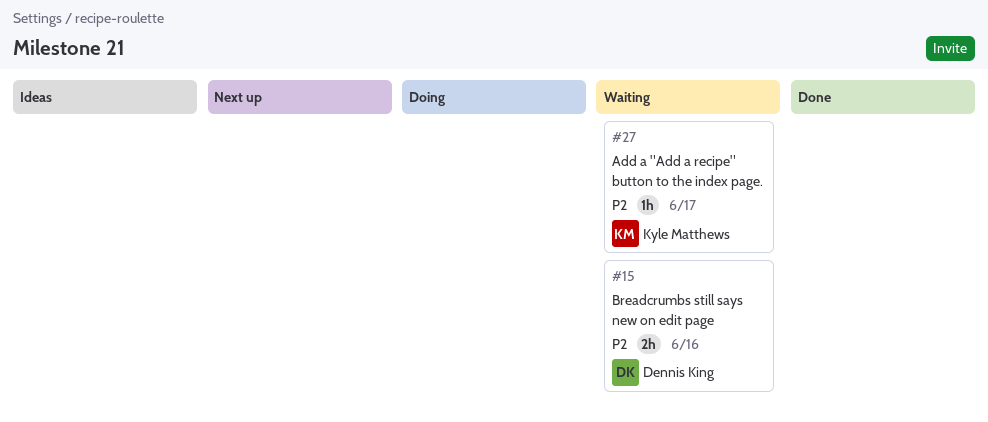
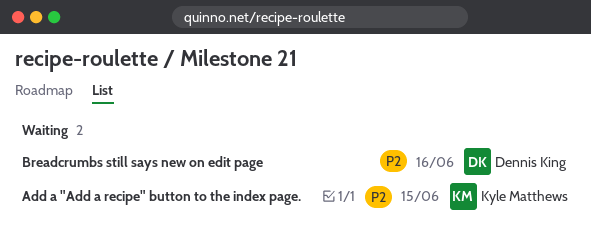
Add a "Add a recipe" button to the index page., due: Jun 17 -> Jun 15

